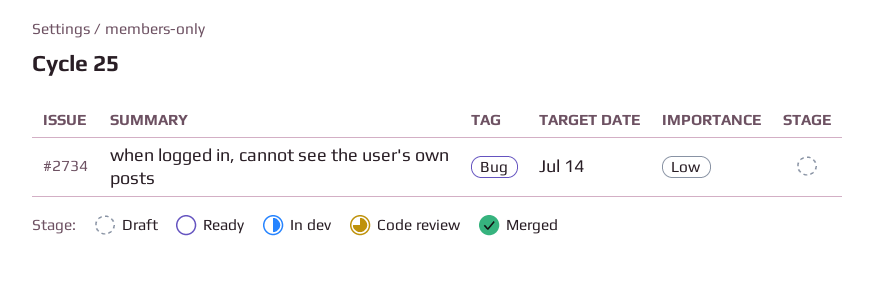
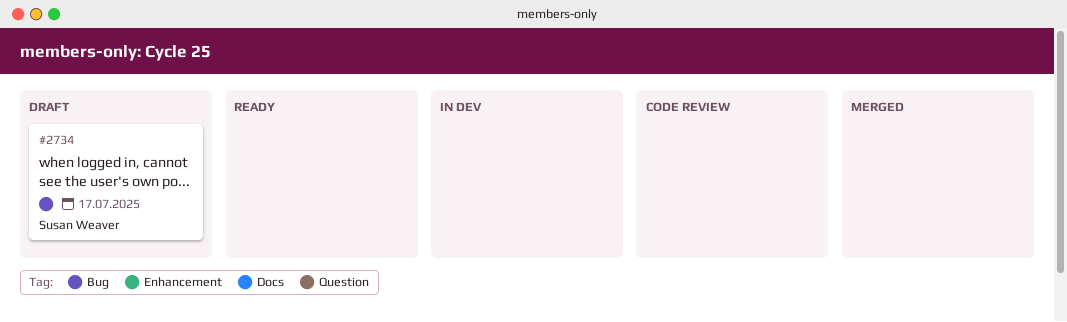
#2734, due: Jul 14 -> Jul 17

